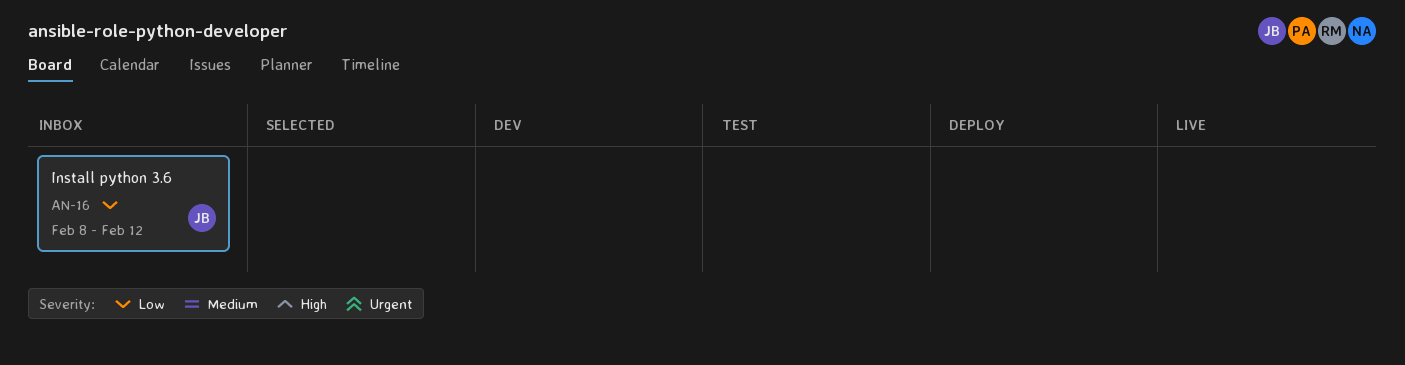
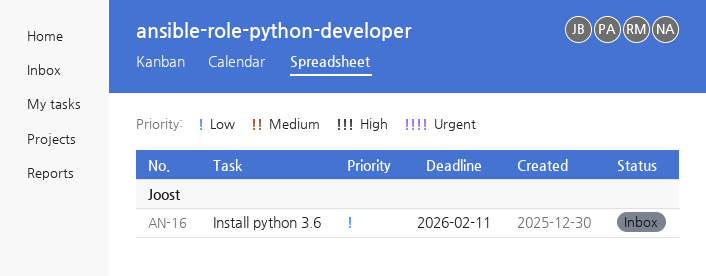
AN-16, due: Feb 12 -> Feb 11

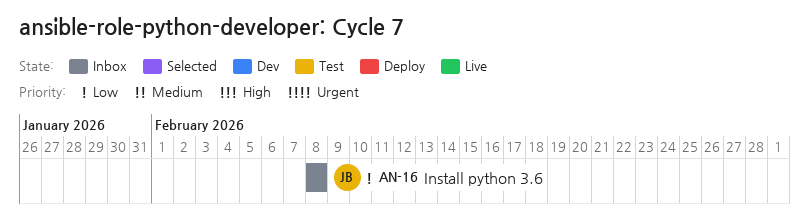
AN-16, due: Feb 11 -> Feb 8

